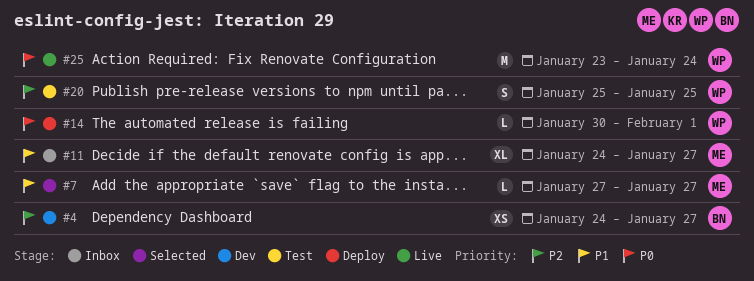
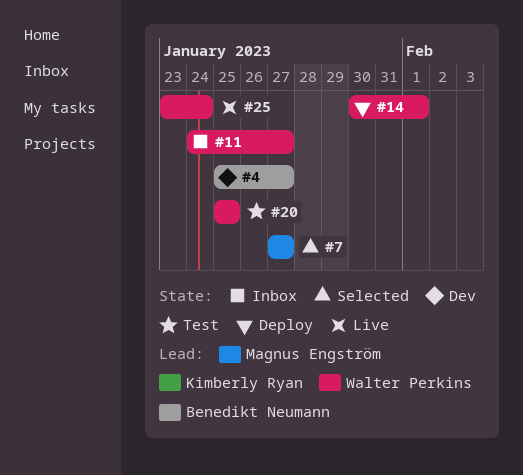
#4, start: Jan 24 -> Jan 25
#11, owner: Magnus Engström -> Walter Perkins

